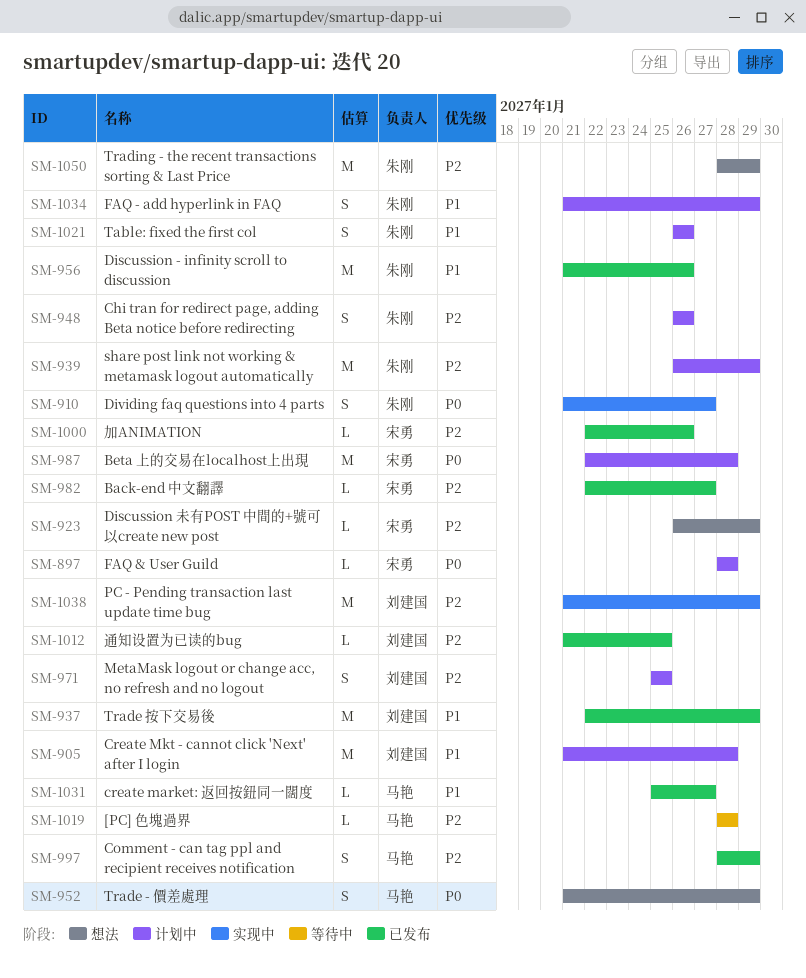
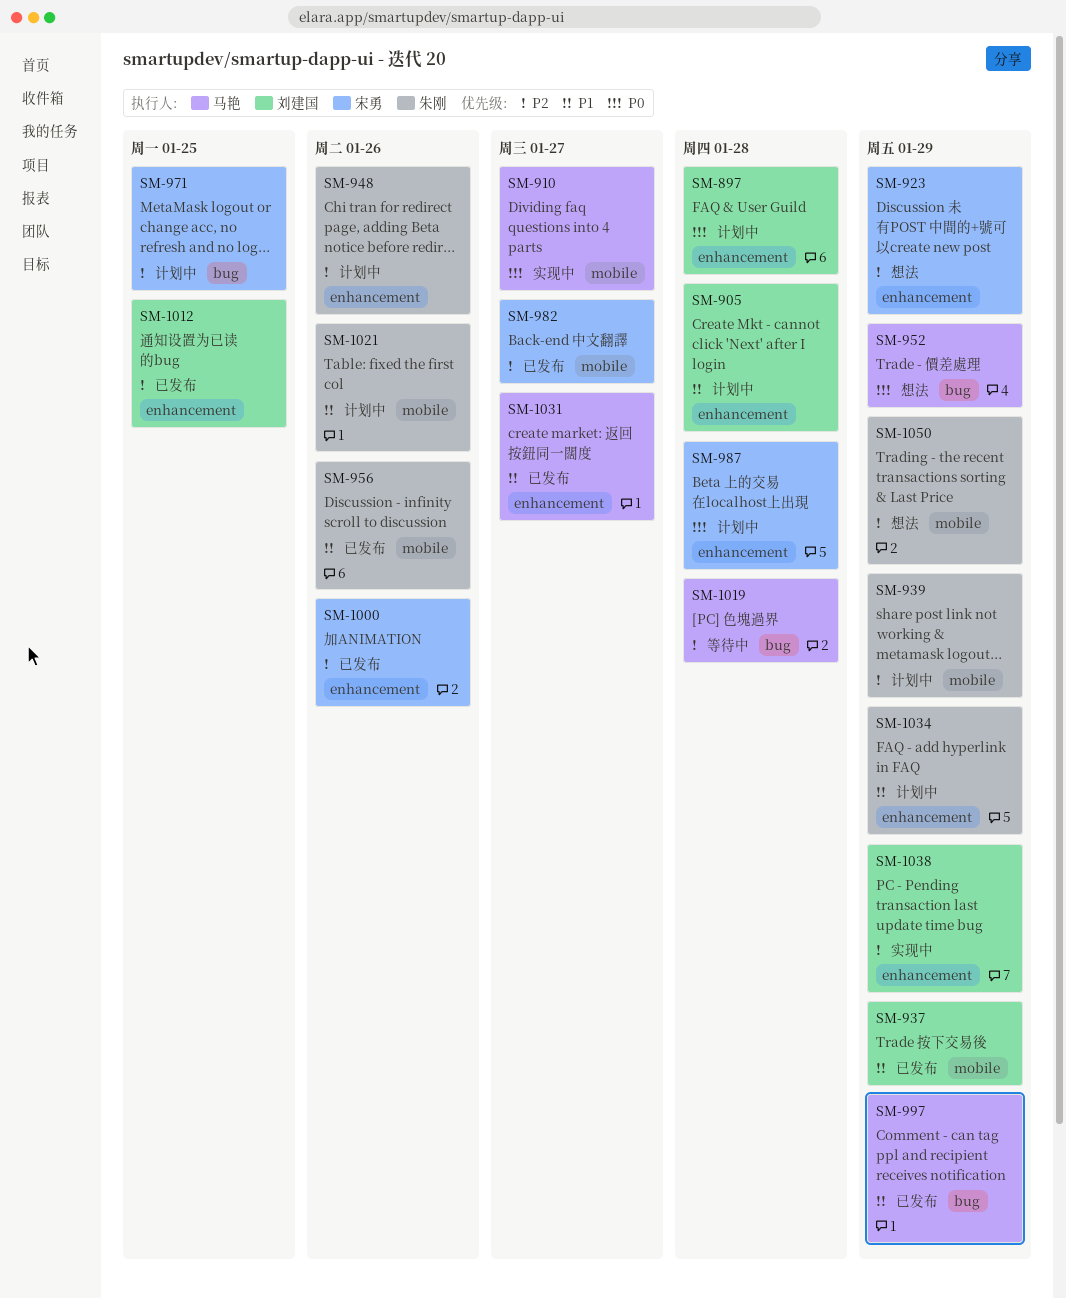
SM-897, owner: 宋勇 -> 刘建国
SM-910, owner: 朱刚 -> 马艳
SM-971, owner: 刘建国 -> 宋勇
SM-997, priority: P2 -> P1

